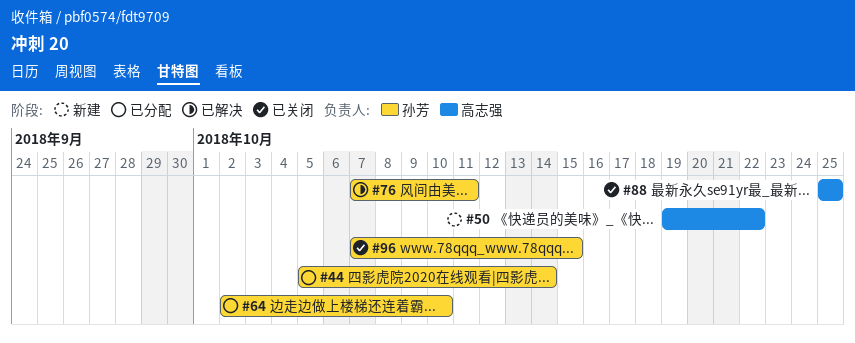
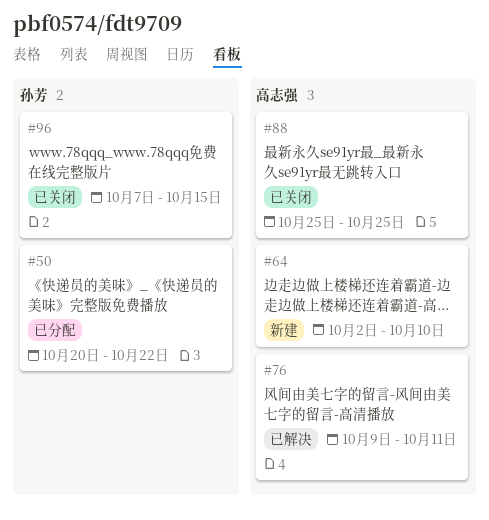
#44: present -> none
#50, status: 新建 -> 已分配
#50, owner: 高志强 -> 孙芳
#50, start: Oct 19 -> Oct 20
#64, status: 已分配 -> 新建
#64, owner: 孙芳 -> 高志强
#76, owner: 孙芳 -> 高志强
#76, start: Oct 7 -> Oct 9

